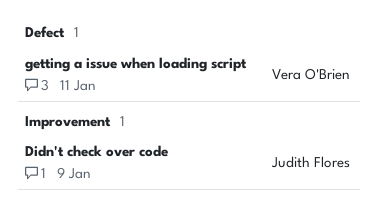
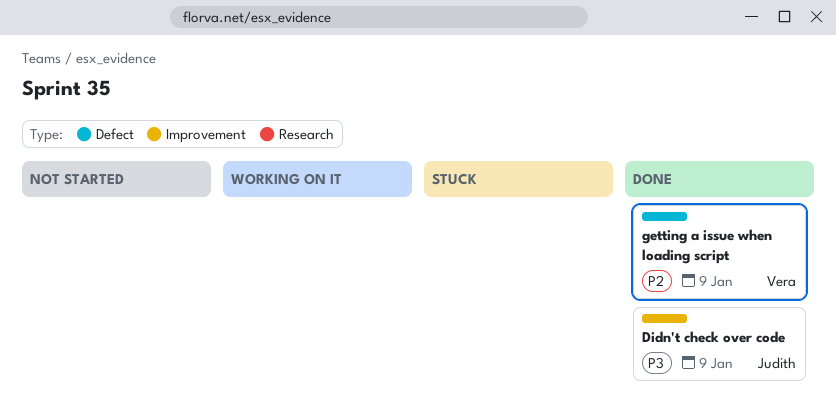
getting a issue when loading script, due: Jan 11 -> Jan 9

